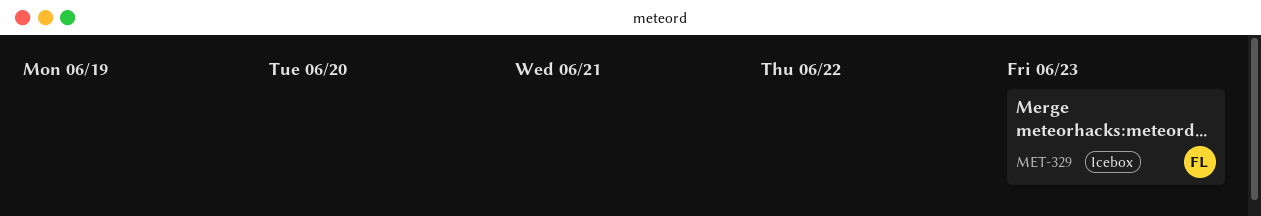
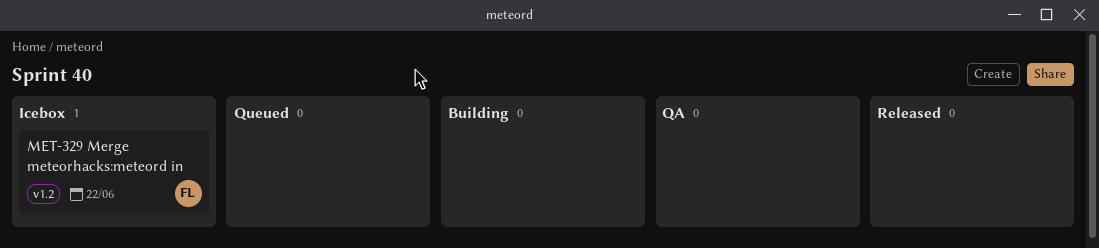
MET-329, due: Jun 23 -> Jun 22

